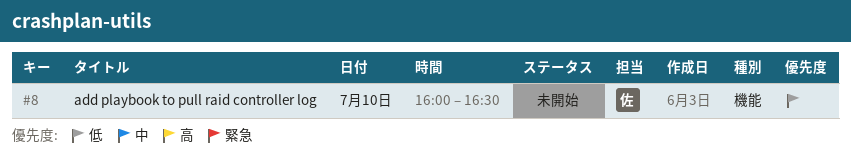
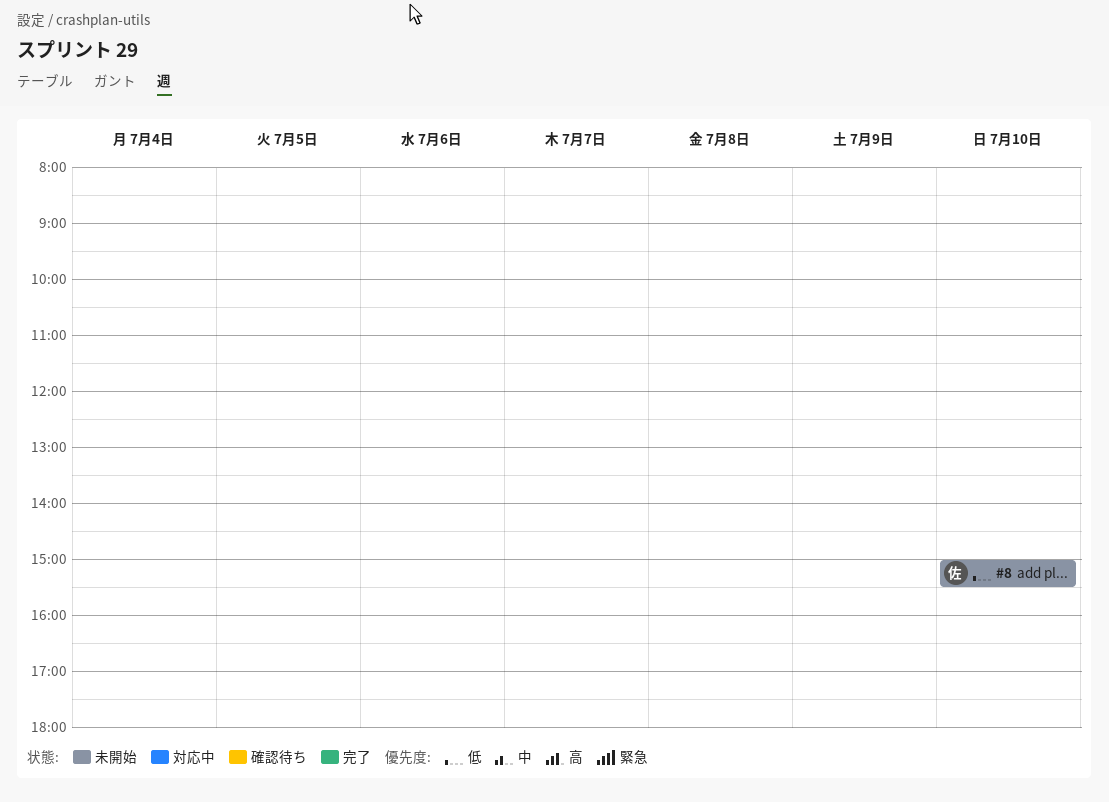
#8, begins: 16:00 -> 15:00
#8, ends: 16:30 -> 15:30

